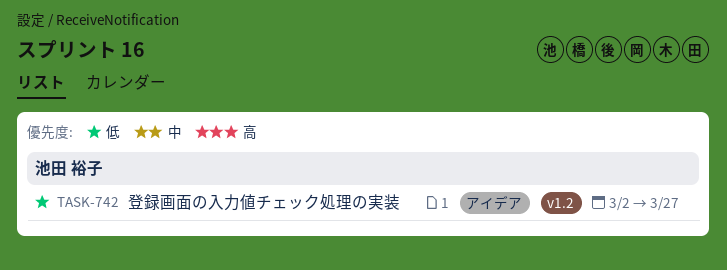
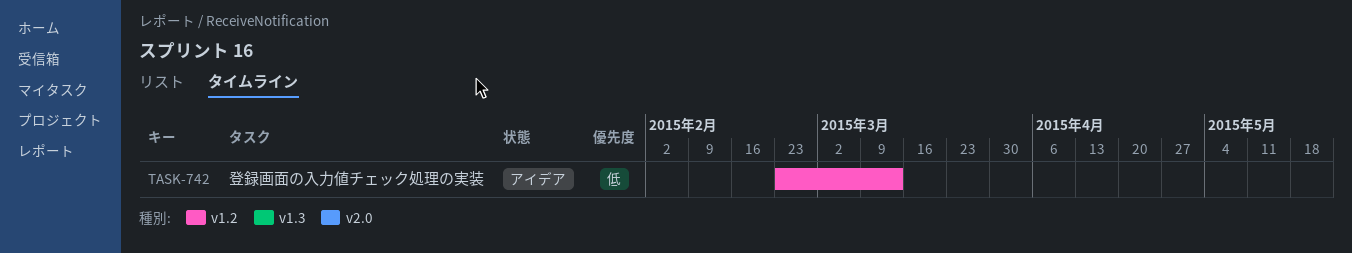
TASK-742, start: Mar 2 -> Feb 23
TASK-742, due: Mar 27 -> Mar 13

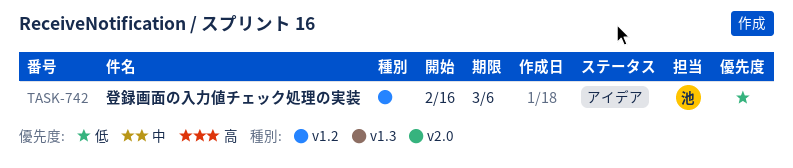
TASK-742, start: Feb 23 -> Feb 16
TASK-742, due: Mar 13 -> Mar 6

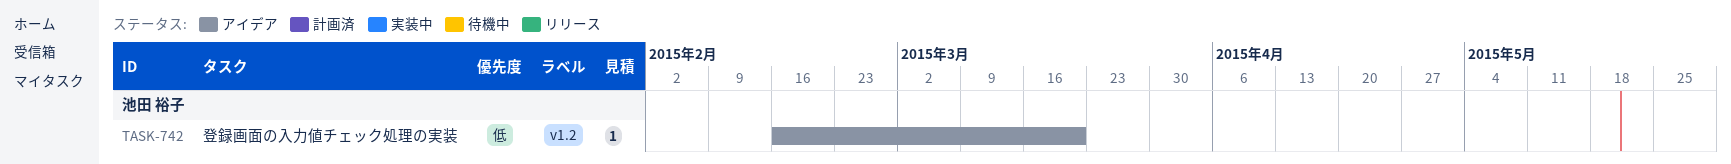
TASK-742, due: Mar 6 -> Mar 20

